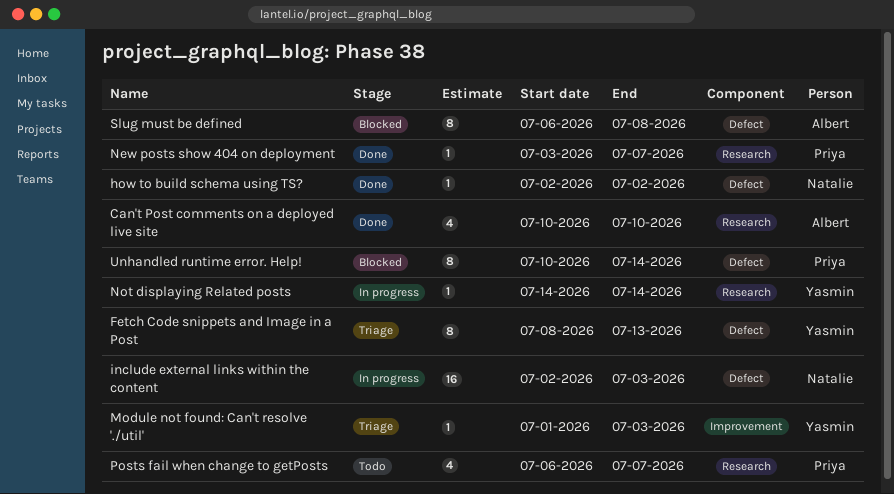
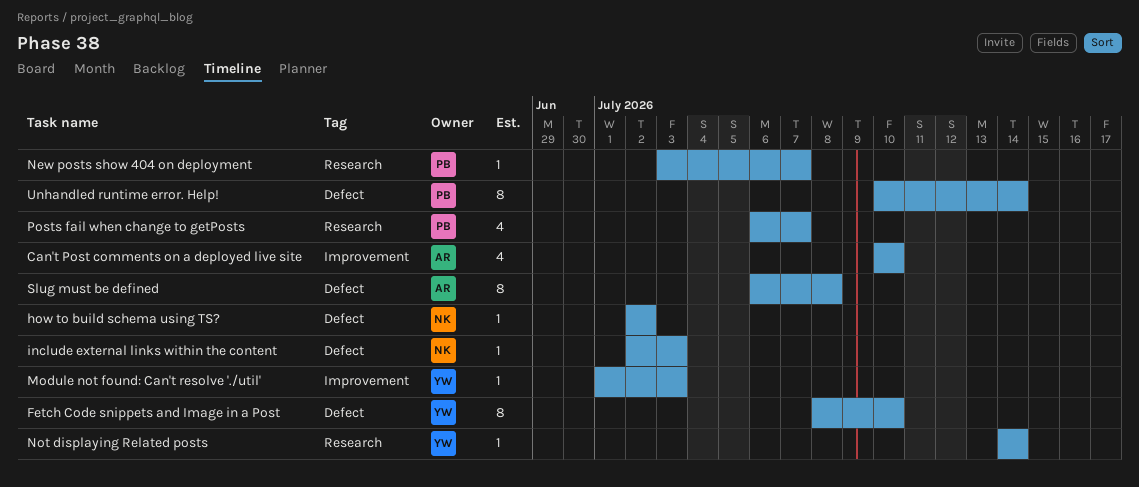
Can't Post comments on a deployed live site, label: Research -> Improvement
Fetch Code snippets and Image in a Post, due: Jul 13 -> Jul 10
include external links within the content, estimate: 16 -> 1

